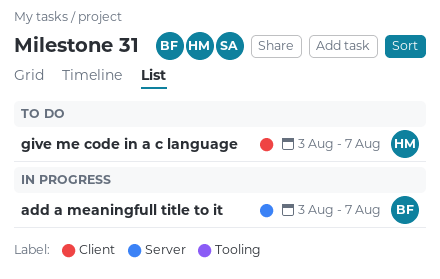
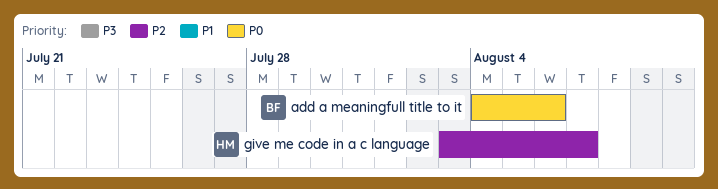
add a meaningfull title to it, start: Aug 3 -> Aug 4
add a meaningfull title to it, due: Aug 7 -> Aug 6

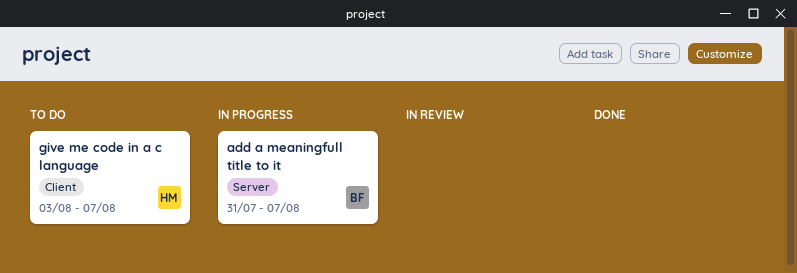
add a meaningfull title to it, start: Aug 4 -> Jul 31
add a meaningfull title to it, due: Aug 6 -> Aug 7

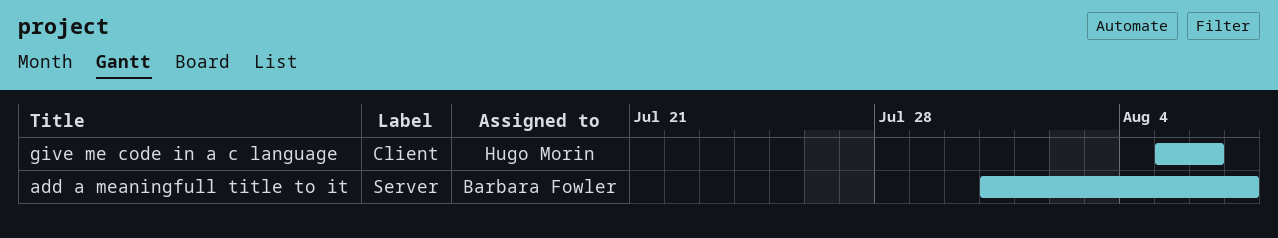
give me code in a c language, start: Aug 3 -> Aug 5
give me code in a c language, due: Aug 7 -> Aug 6

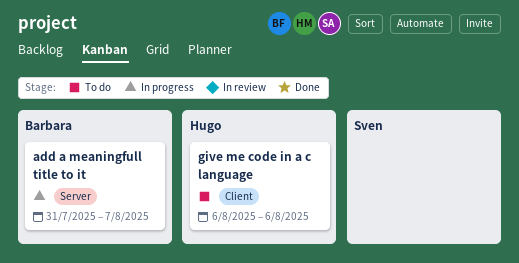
give me code in a c language, start: Aug 5 -> Aug 6

